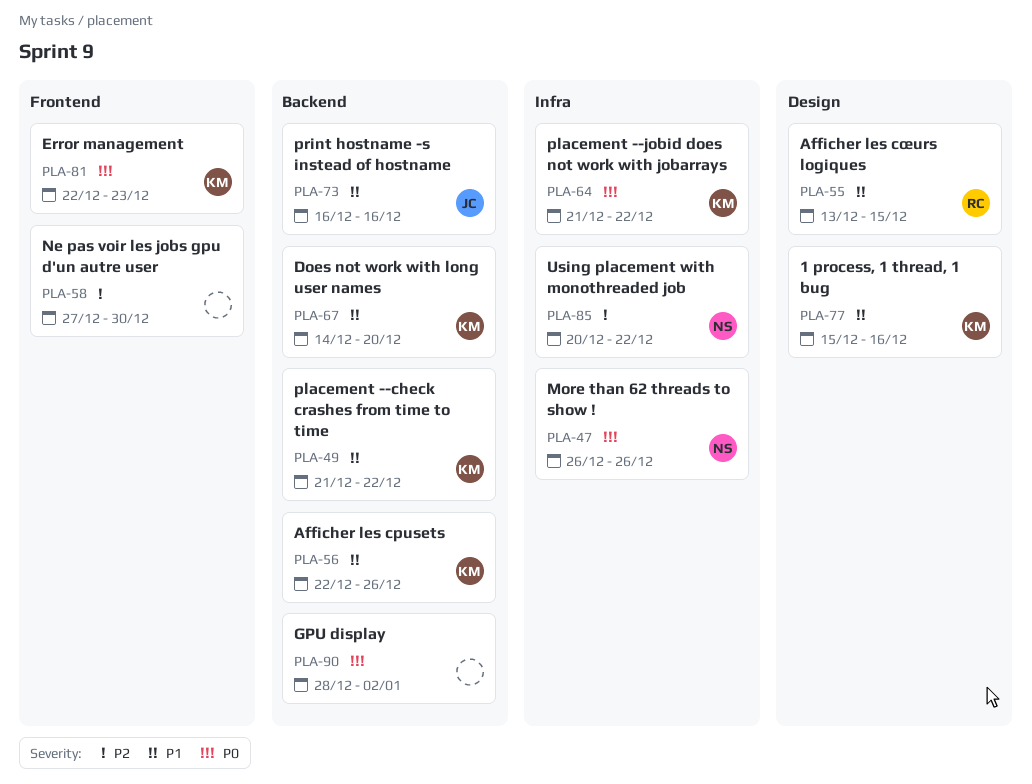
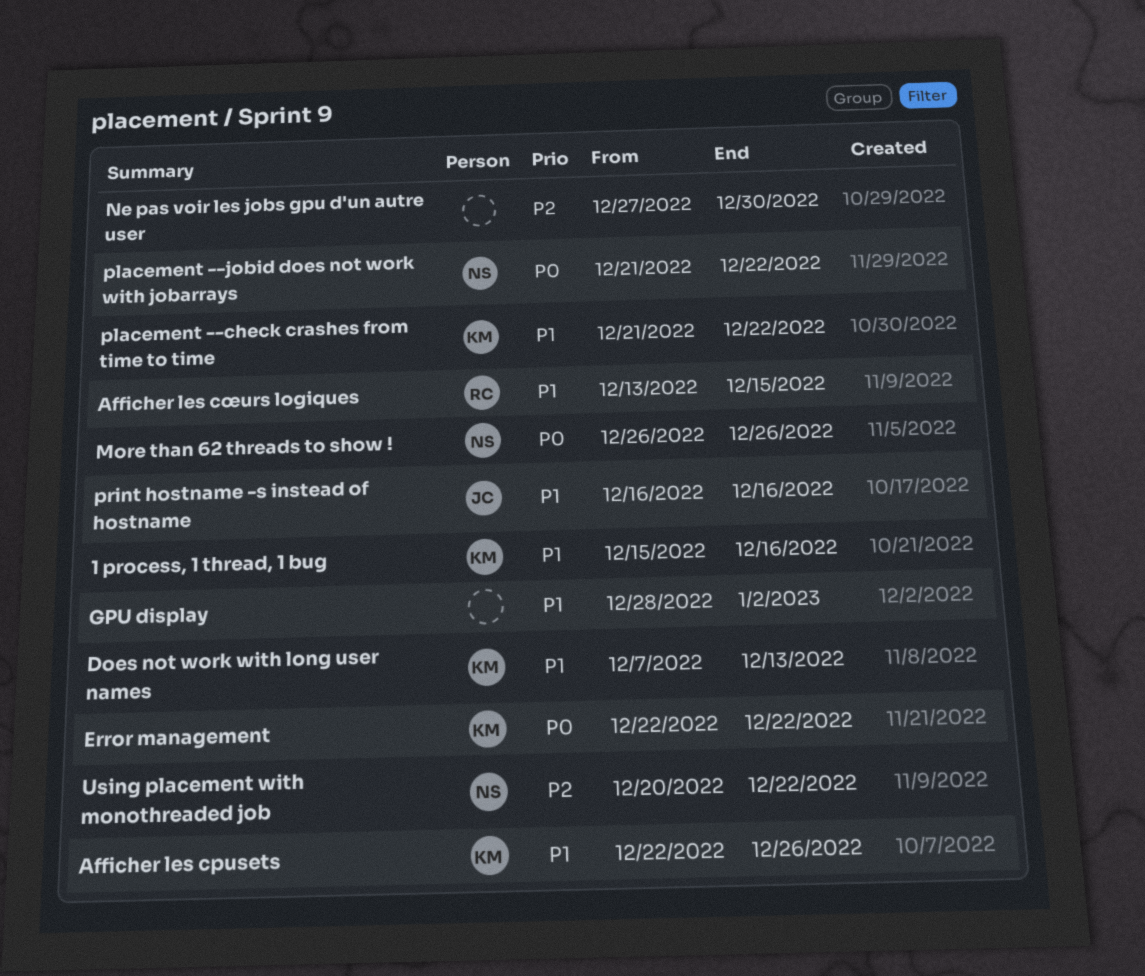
Does not work with long user names, start: Dec 14 -> Dec 7
Does not work with long user names, due: Dec 20 -> Dec 13
Error management, due: Dec 23 -> Dec 22
GPU display, priority: P0 -> P1
placement --jobid does not work with jobarrays, owner: KM -> NS

